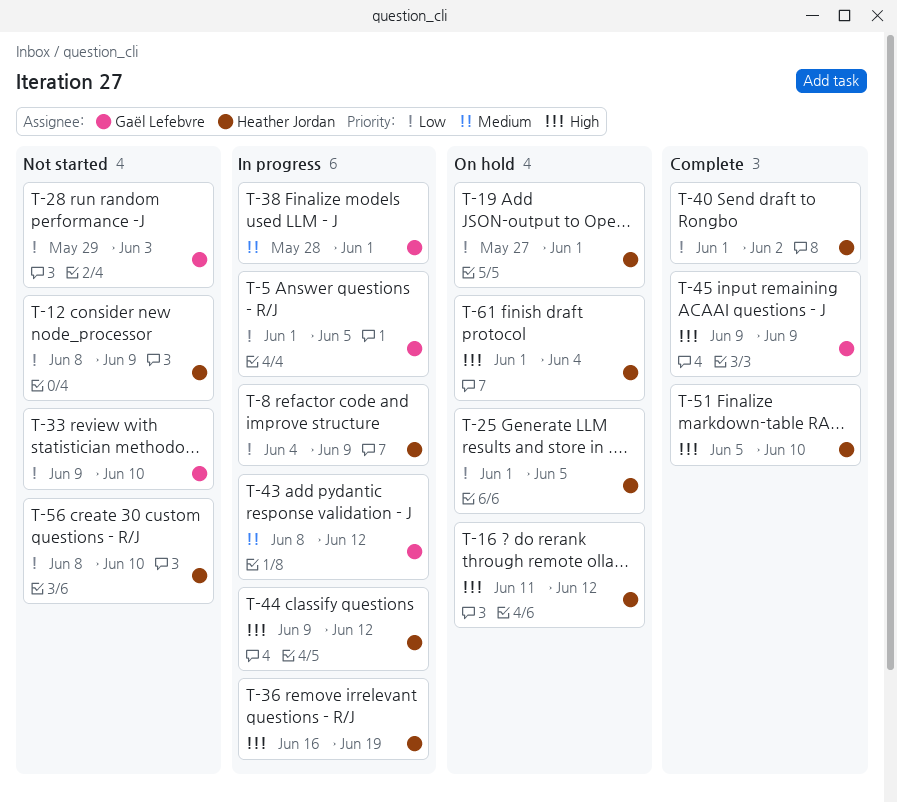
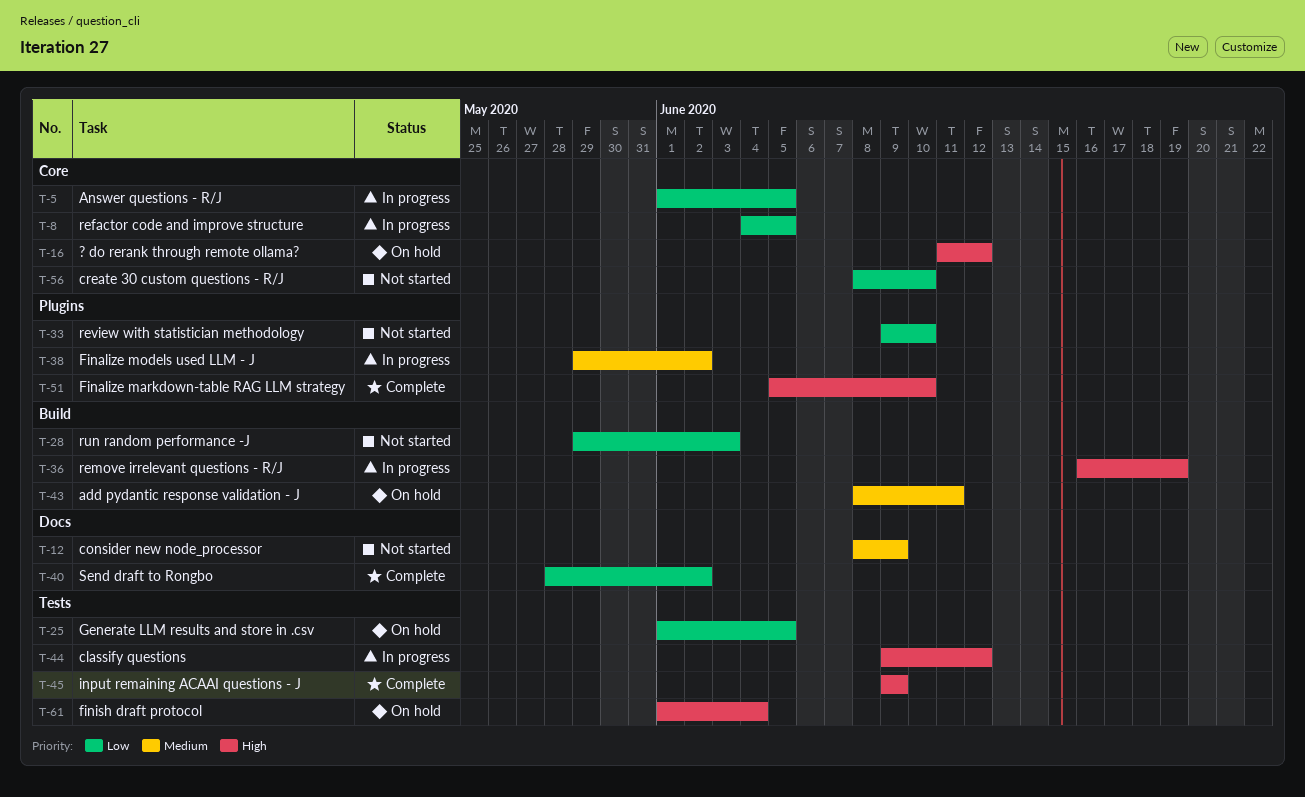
T-8, due: Jun 9 -> Jun 5
T-12, priority: Low -> Medium
T-19: present -> none
T-38, start: May 28 -> May 29
T-38, due: Jun 1 -> Jun 2
T-40, start: Jun 1 -> May 28
T-43, status: In progress -> On hold
T-43, due: Jun 12 -> Jun 11

